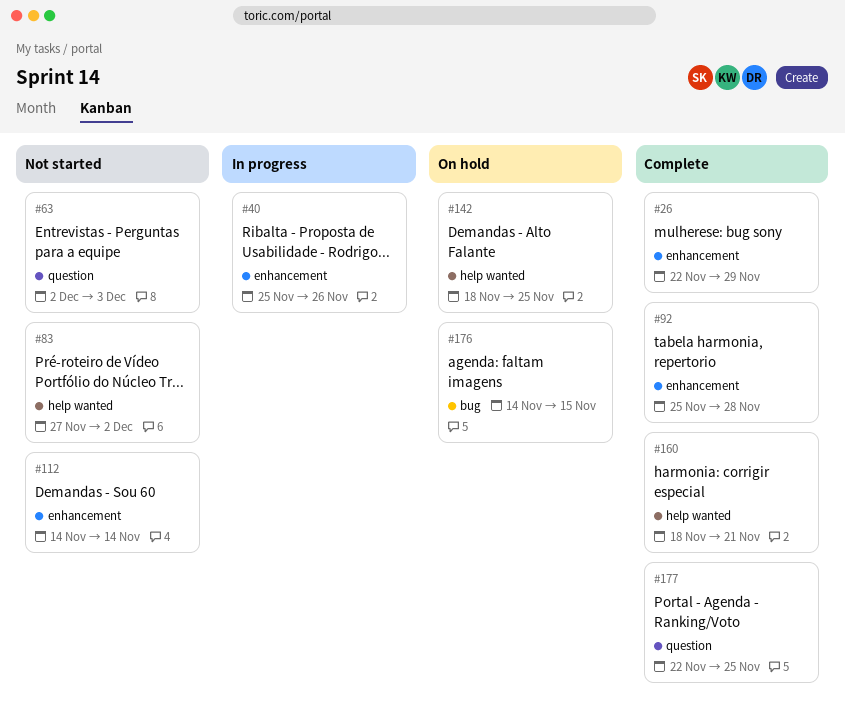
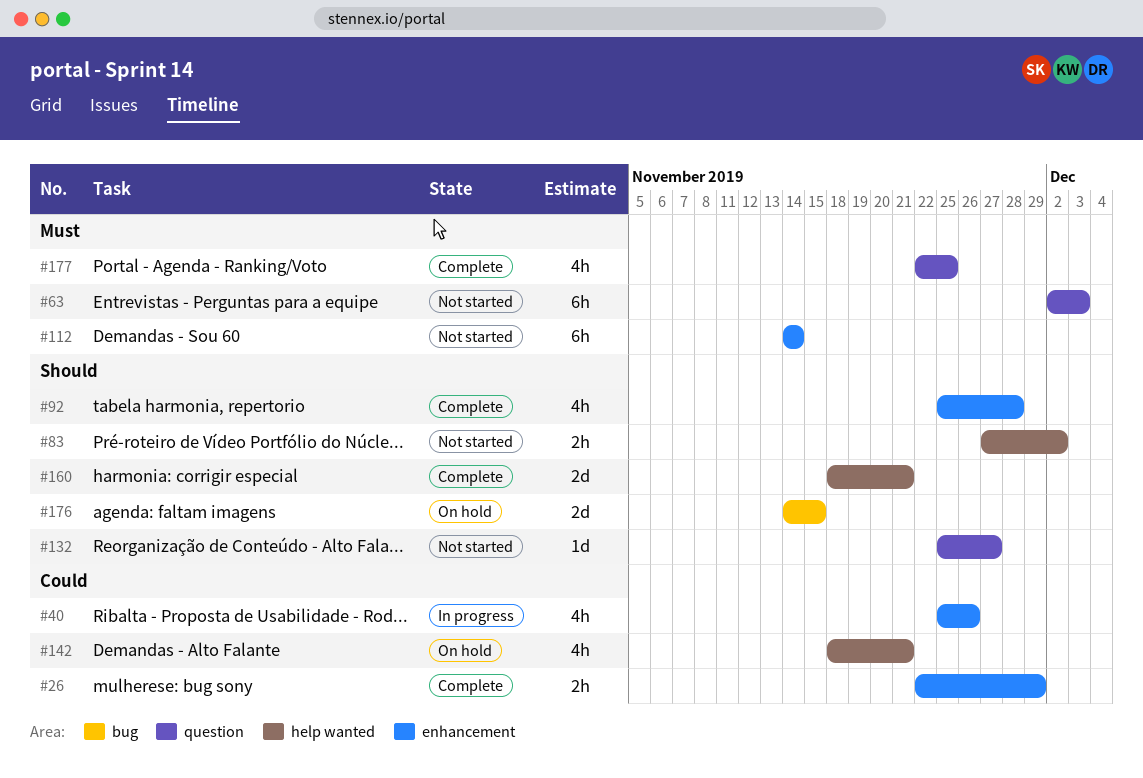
#132: none -> present
#142, due: Nov 25 -> Nov 21

